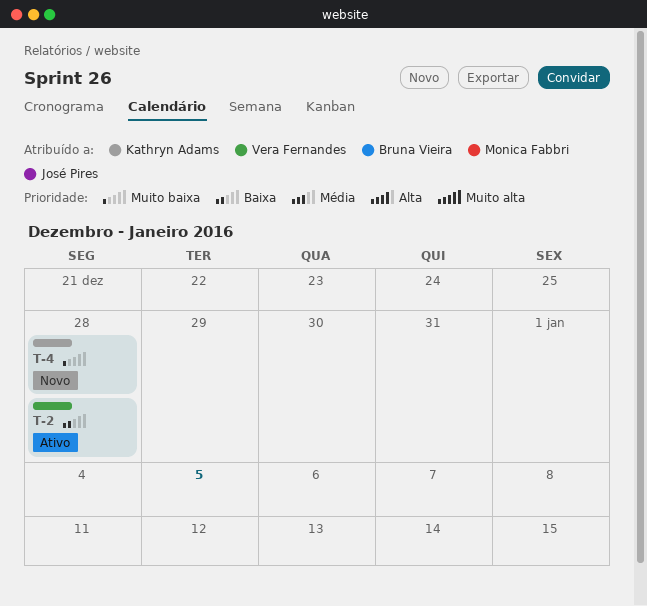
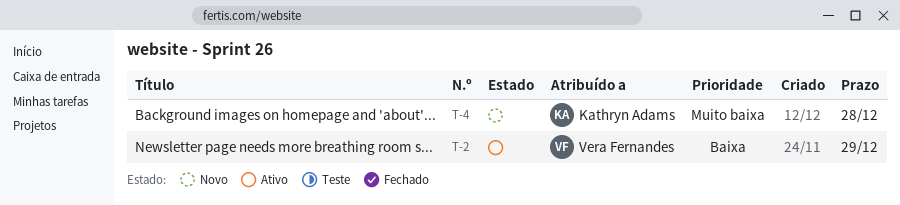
T-2, due: Dec 28 -> Dec 29

